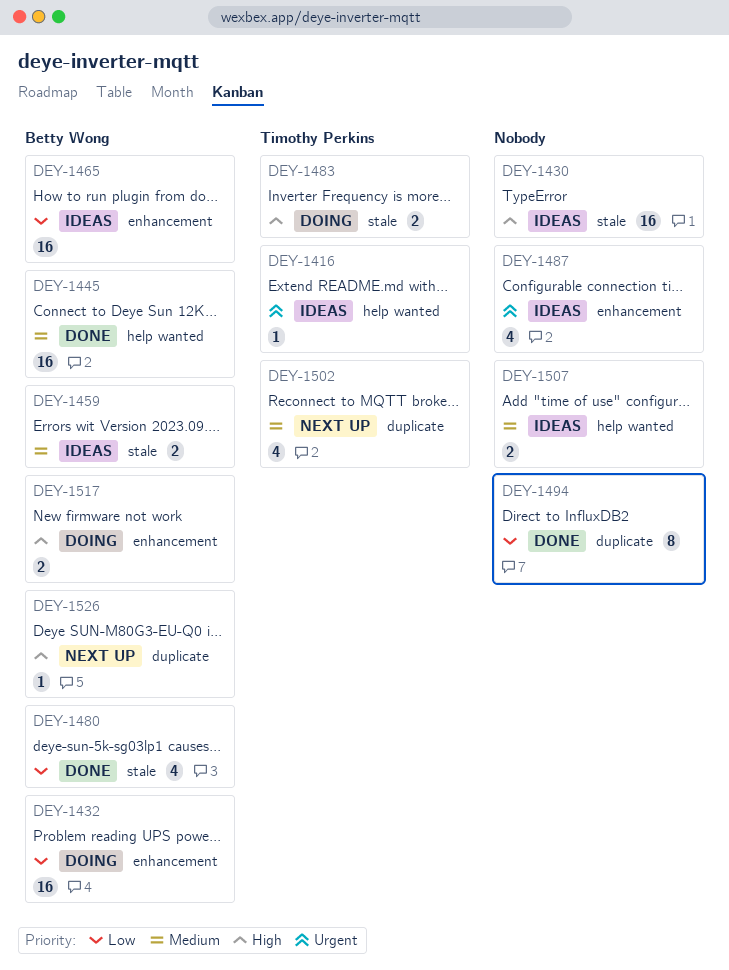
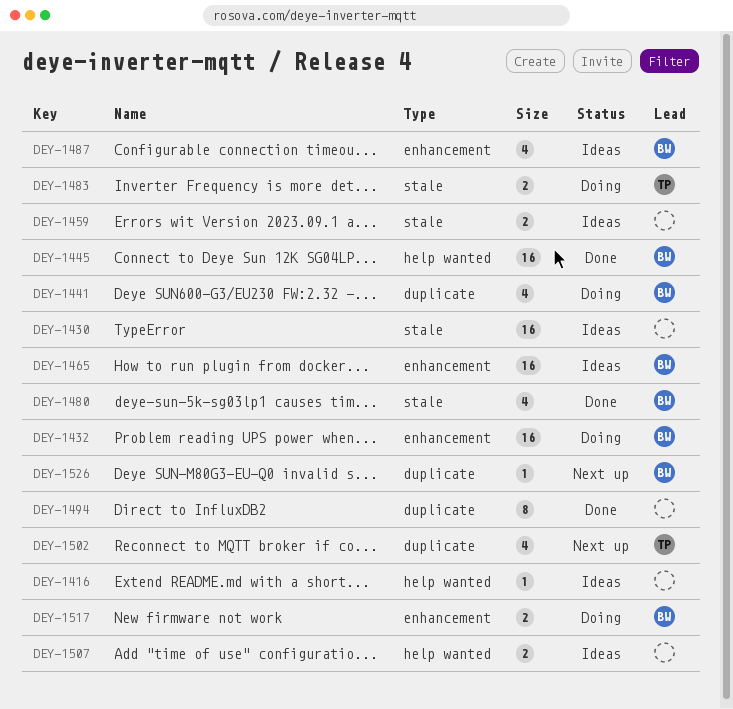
DEY-1416, owner: Timothy Perkins -> none
DEY-1441: none -> present
DEY-1459, owner: Betty Wong -> none
DEY-1487, owner: none -> Betty Wong

